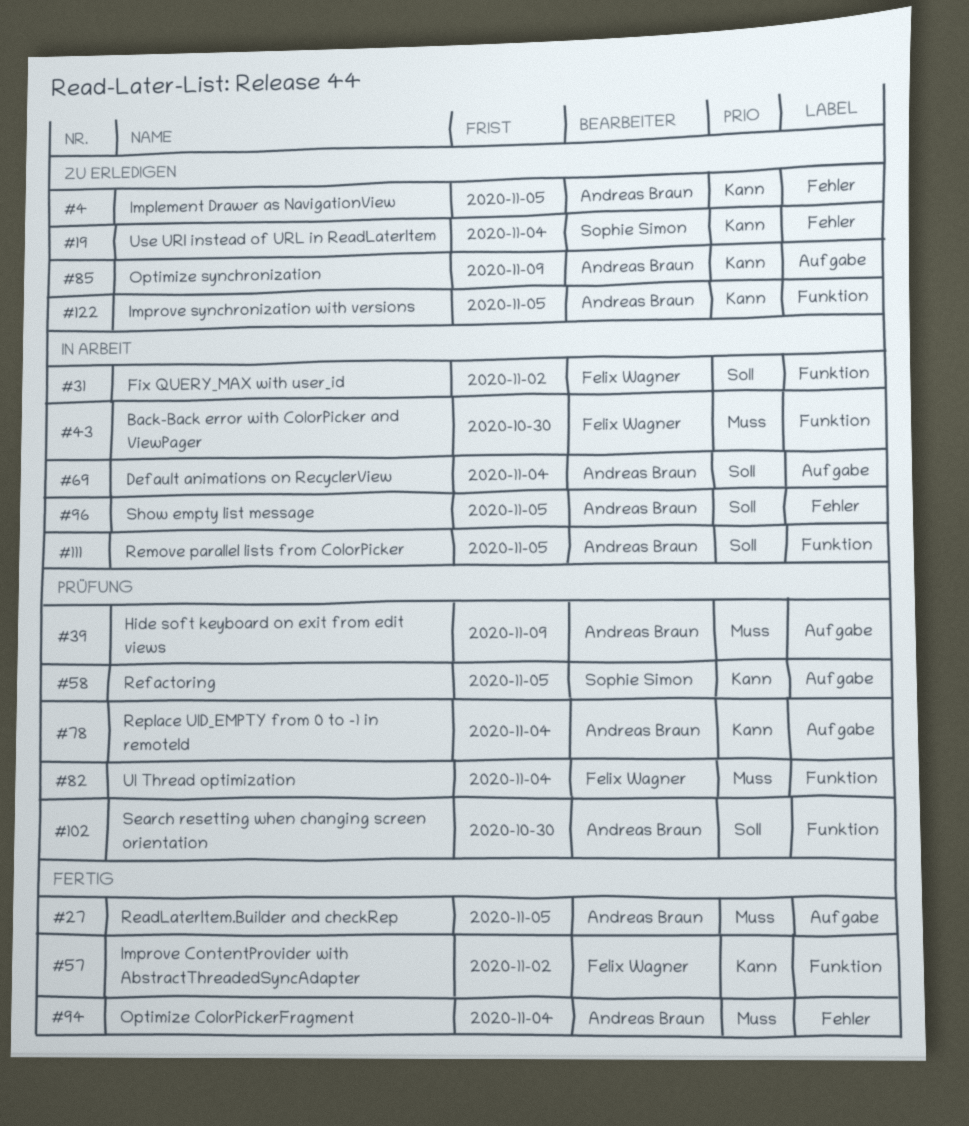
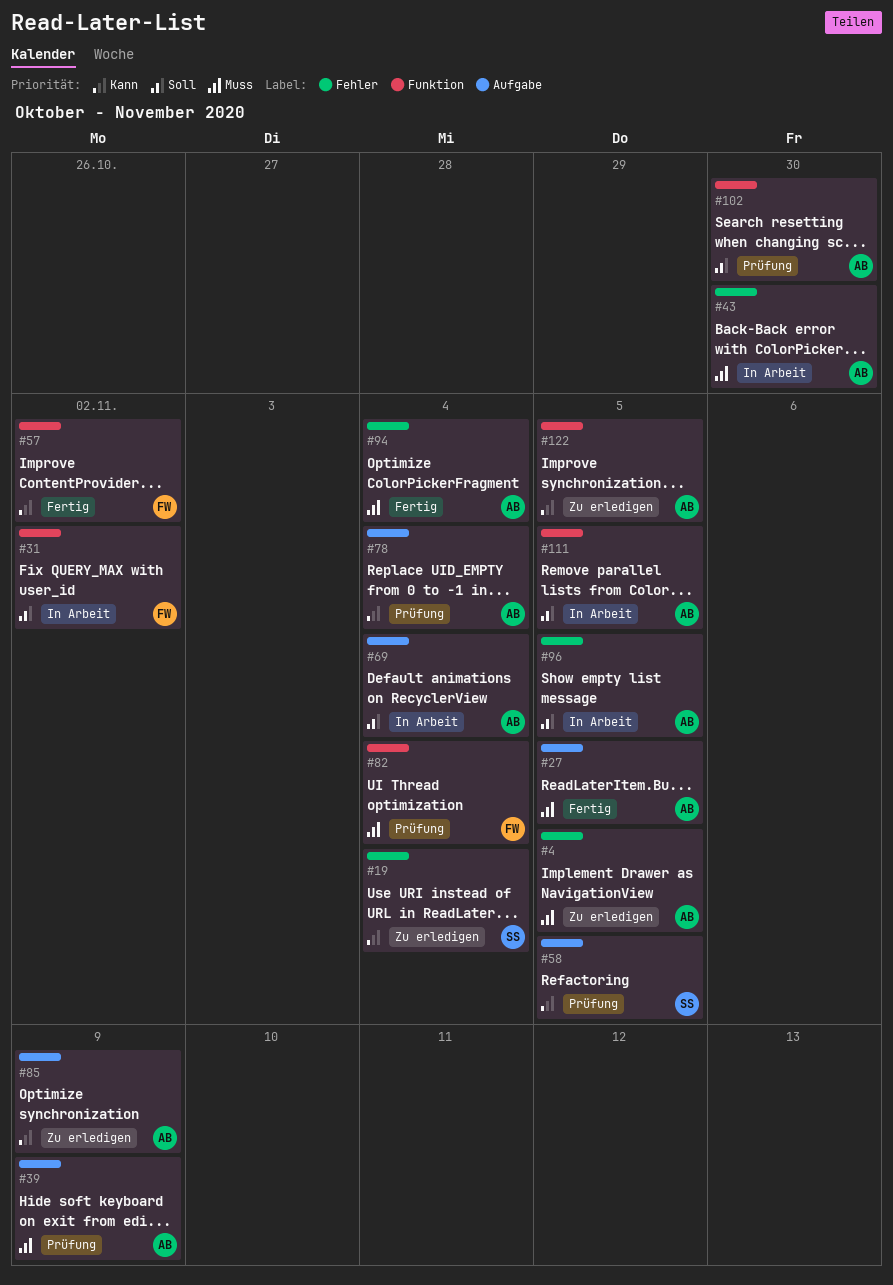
#4, priority: Kann -> Muss
#43, owner: Felix Wagner -> Andreas Braun
#43, label: Funktion -> Fehler

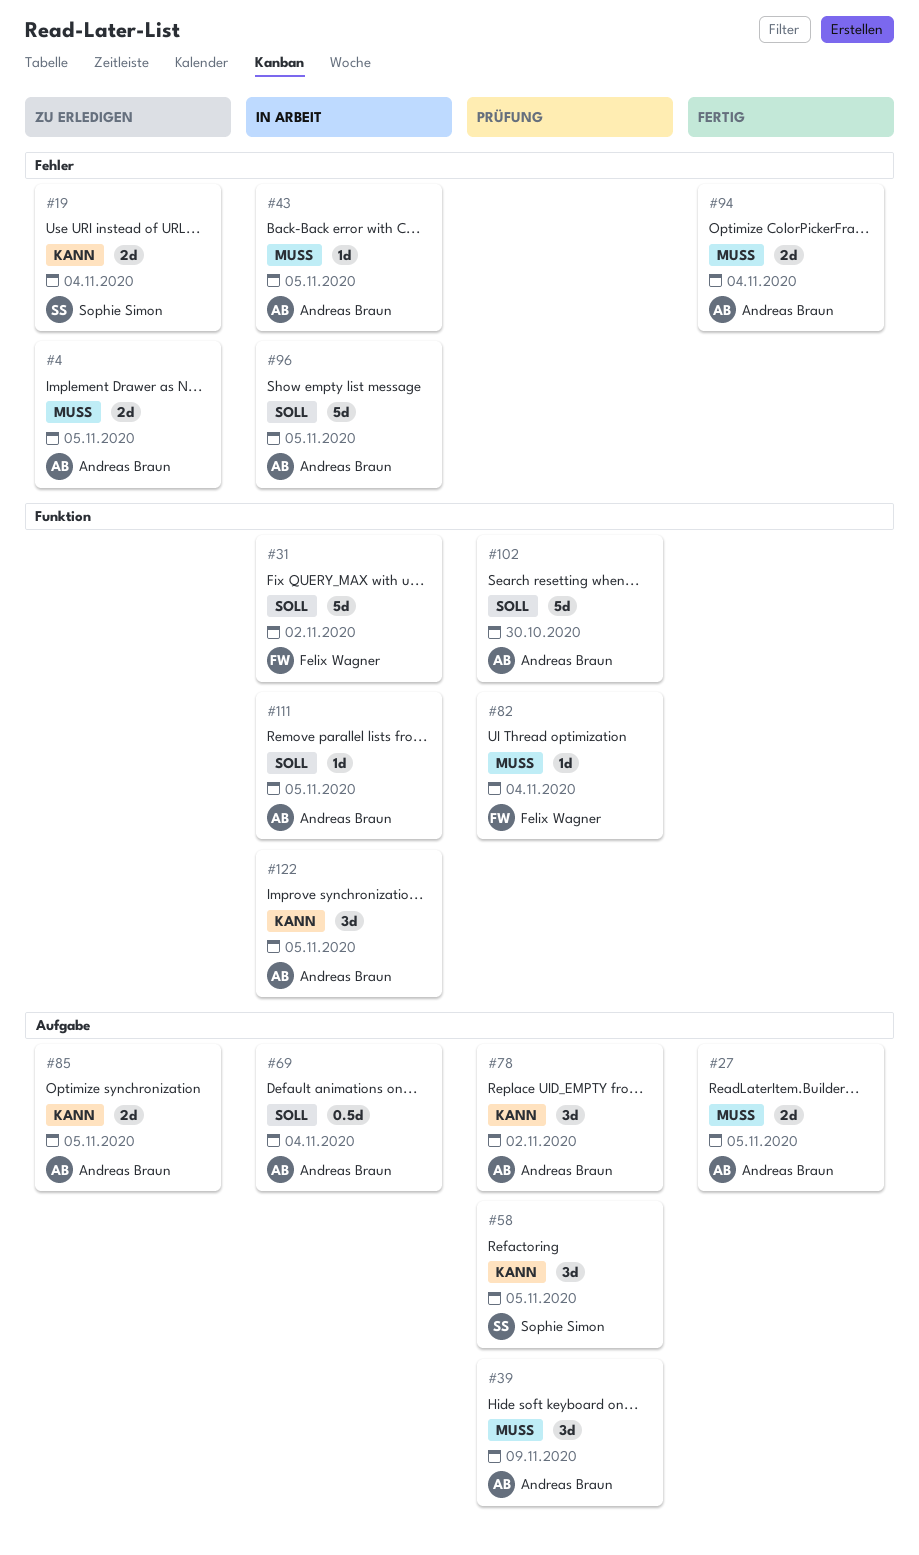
#43, due: Oct 30 -> Nov 5
#57: present -> none
#78, due: Nov 4 -> Nov 2
#85, due: Nov 9 -> Nov 5
#122, status: Zu erledigen -> In Arbeit

